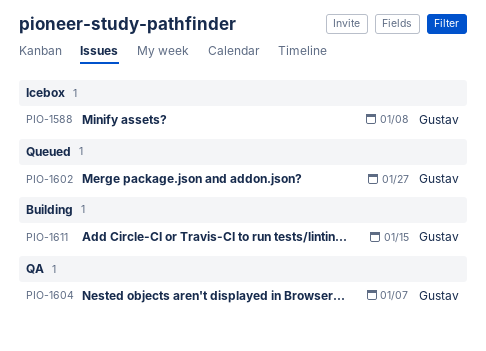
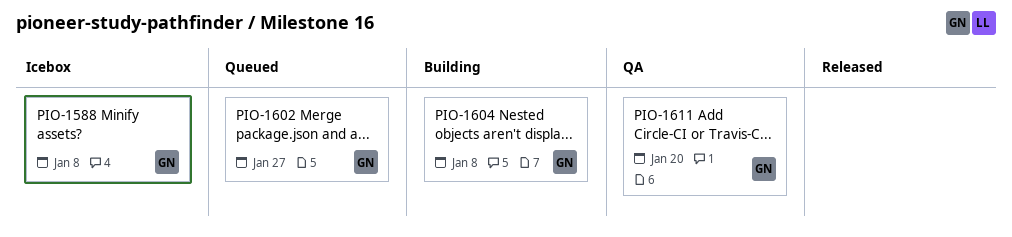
PIO-1604, status: QA -> Building
PIO-1604, due: Jan 7 -> Jan 8
PIO-1611, status: Building -> QA
PIO-1611, due: Jan 15 -> Jan 20

